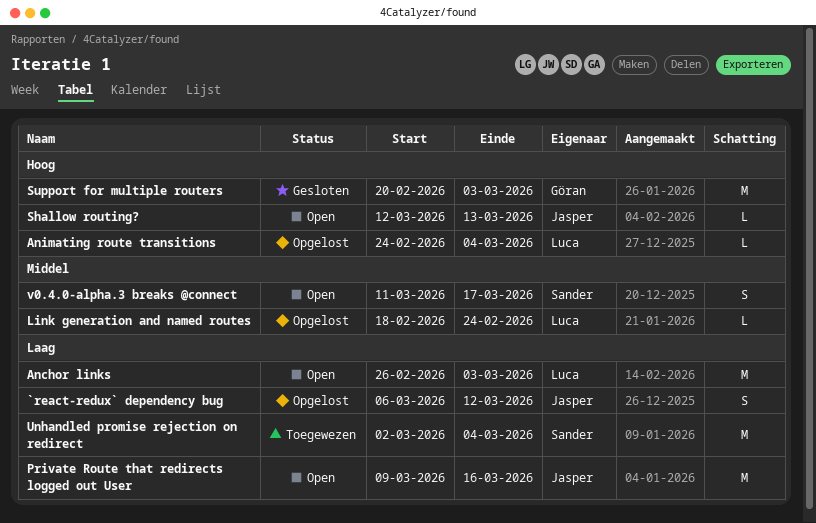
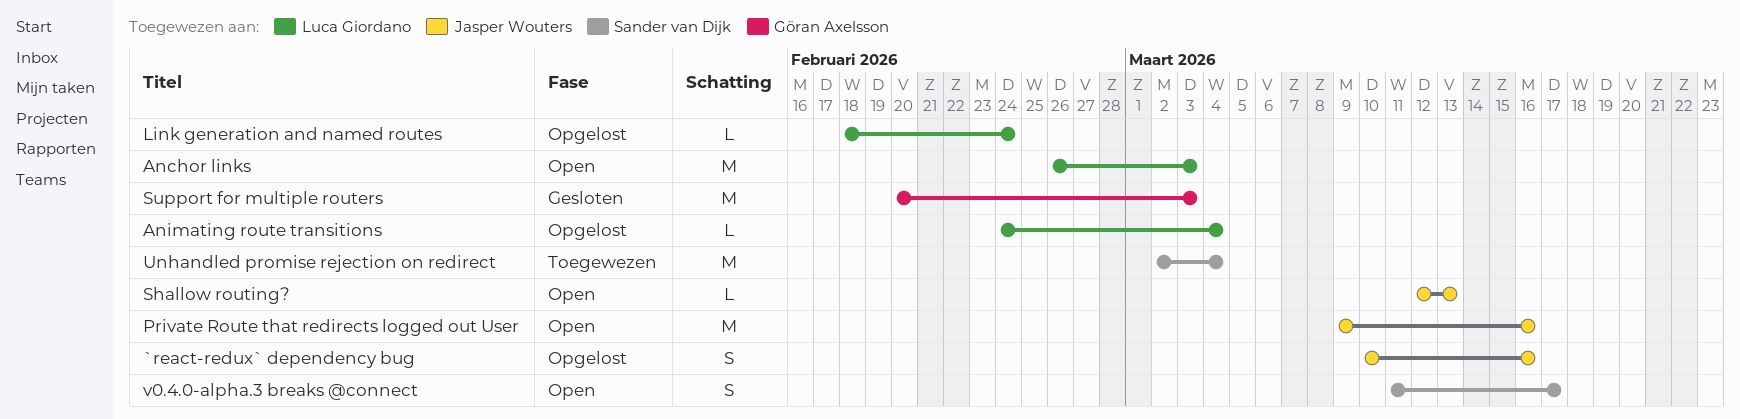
`react-redux` dependency bug, start: Mar 6 -> Mar 10
`react-redux` dependency bug, due: Mar 12 -> Mar 16

